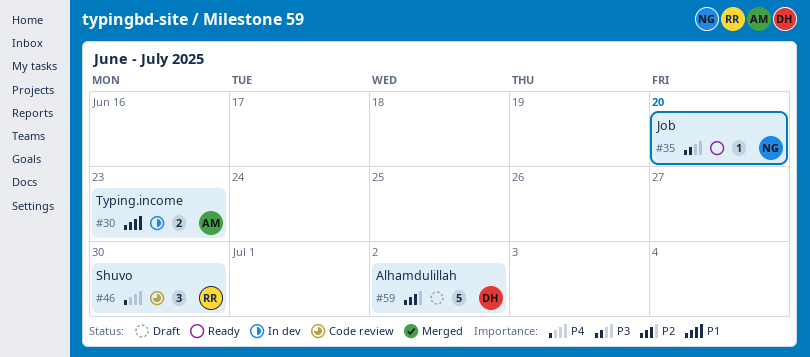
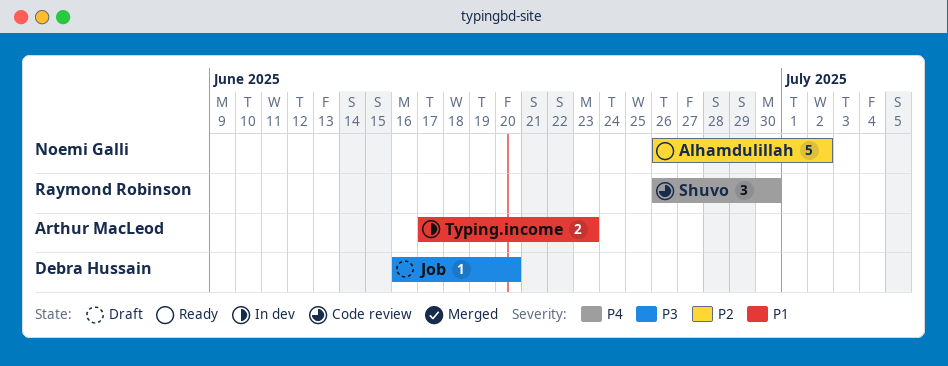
Alhamdulillah, status: Draft -> Ready
Alhamdulillah, owner: Debra Hussain -> Noemi Galli
Job, status: Ready -> Draft
Job, owner: Noemi Galli -> Debra Hussain

